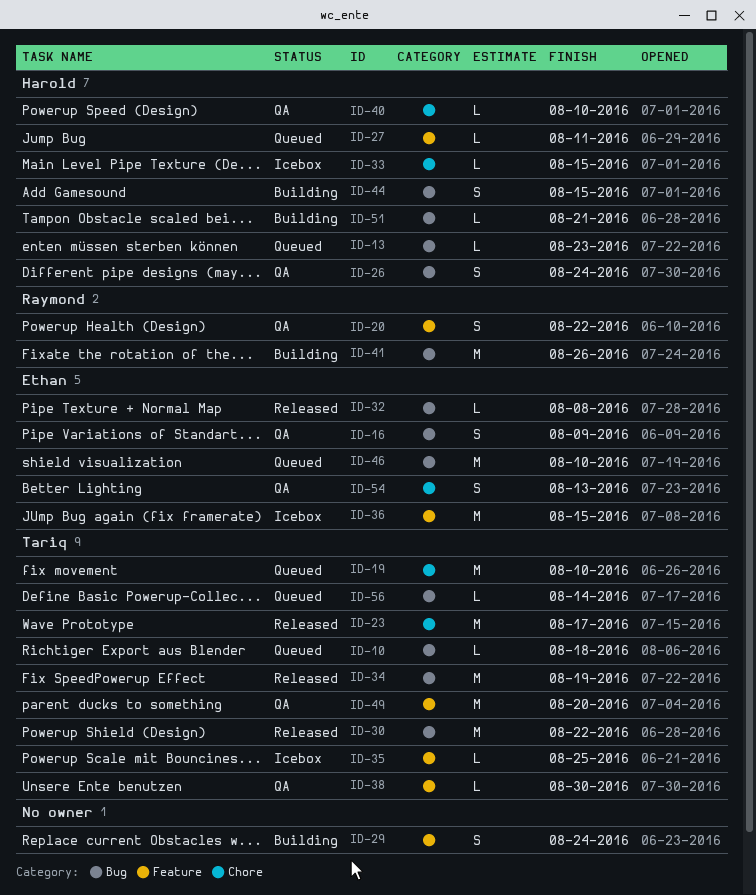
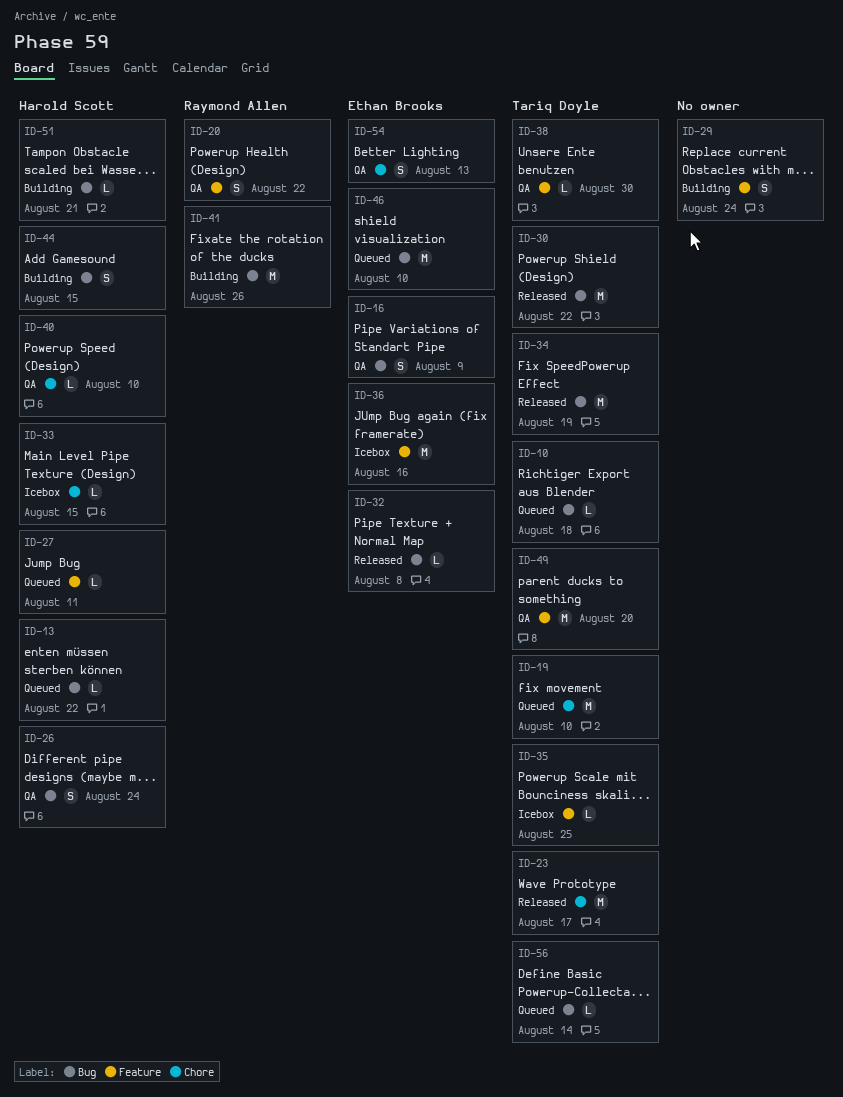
ID-13, due: Aug 23 -> Aug 22
ID-36, due: Aug 15 -> Aug 16

